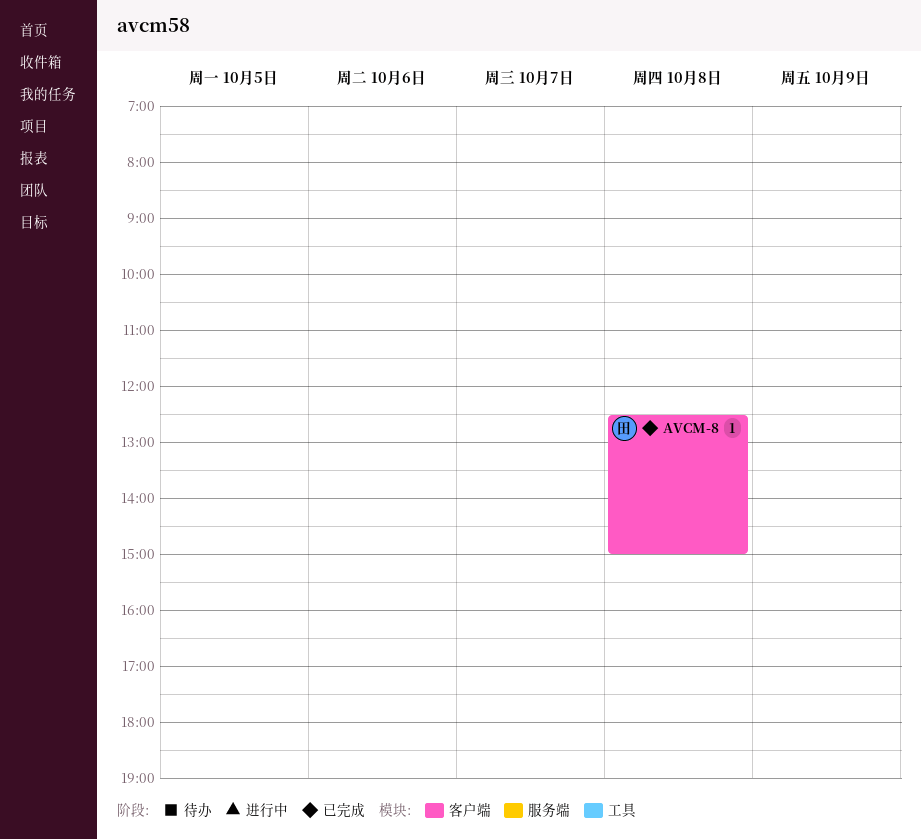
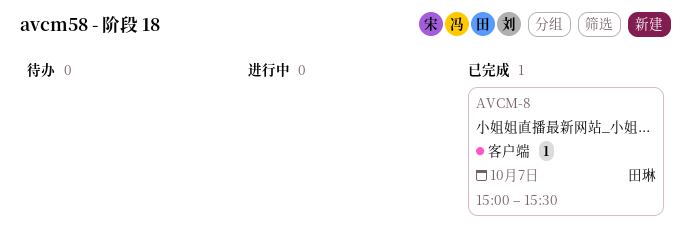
AVCM-8, day: Oct 8 -> Oct 7
AVCM-8, begins: 12:30 -> 15:00
AVCM-8, ends: 15:00 -> 15:30

